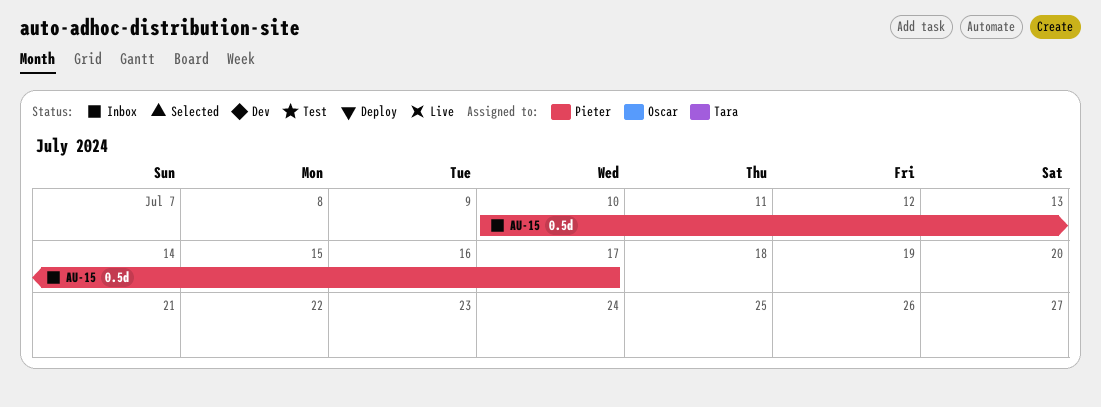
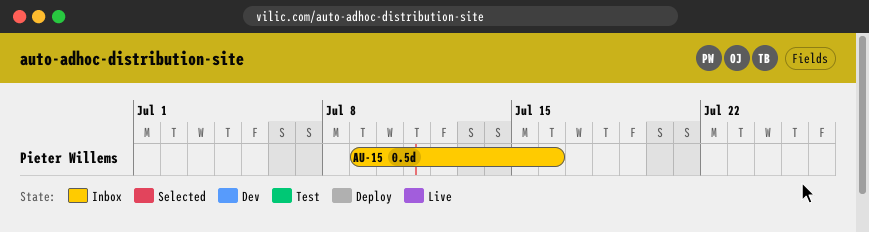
AU-15, start: Jul 10 -> Jul 9
AU-15, due: Jul 17 -> Jul 16

